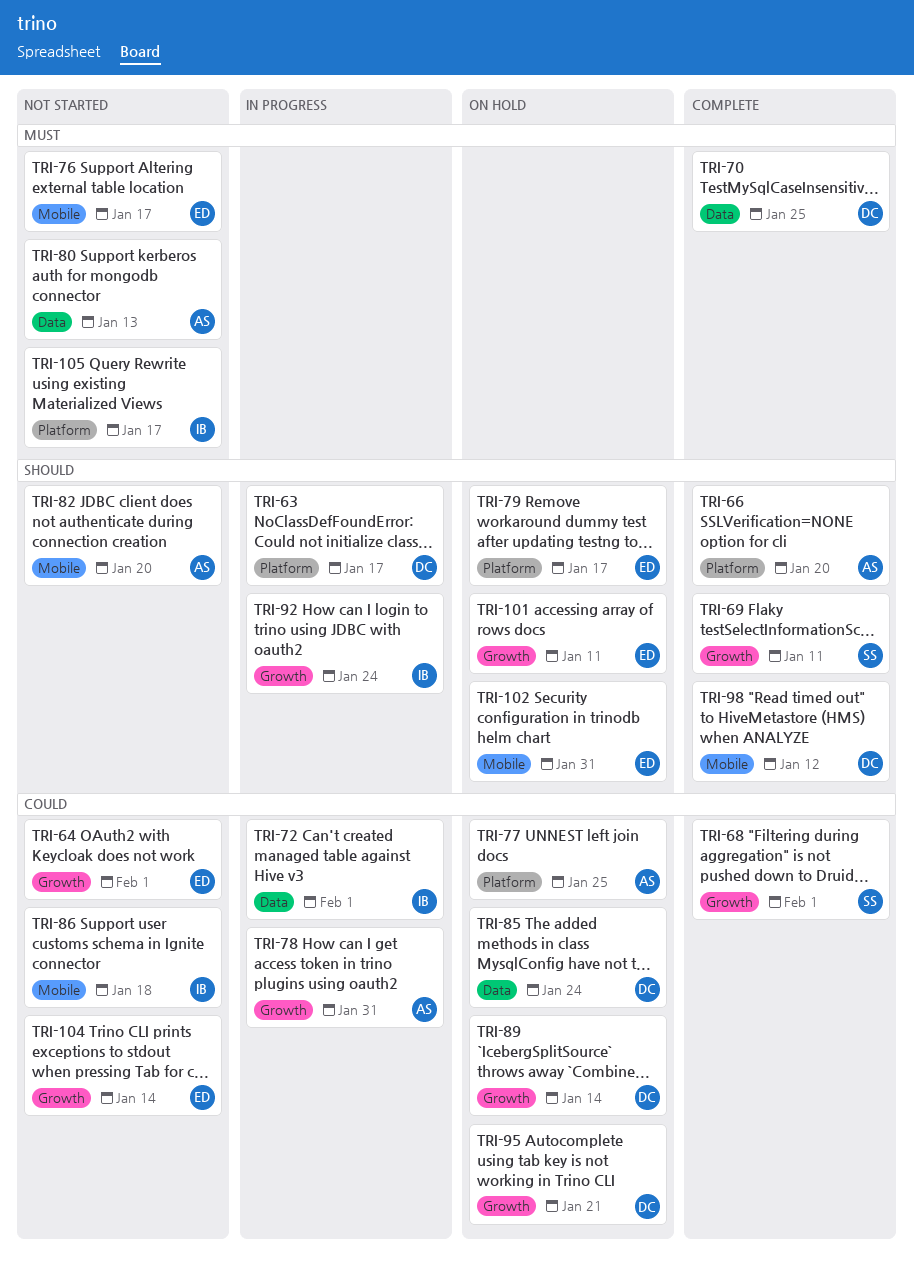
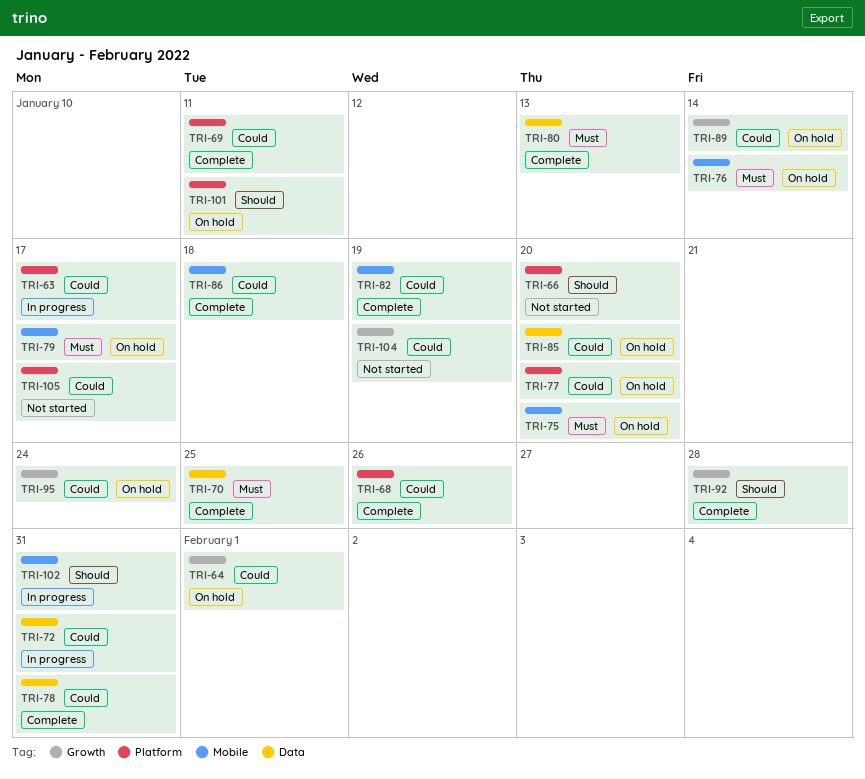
TRI-63, priority: Should -> Could
TRI-64, status: Not started -> On hold
TRI-66, status: Complete -> Not started
TRI-68, label: Growth -> Platform
TRI-68, due: Feb 1 -> Jan 26
TRI-69, priority: Should -> Could
TRI-69, label: Growth -> Platform
TRI-72, due: Feb 1 -> Jan 31
TRI-75: none -> present
TRI-76, status: Not started -> On hold
TRI-76, due: Jan 17 -> Jan 14
TRI-77, due: Jan 25 -> Jan 20
TRI-78, status: In progress -> Complete
TRI-78, label: Growth -> Data
TRI-79, priority: Should -> Must
TRI-79, label: Platform -> Mobile
TRI-80, status: Not started -> Complete
TRI-82, status: Not started -> Complete
TRI-82, priority: Should -> Could
TRI-82, due: Jan 20 -> Jan 19
TRI-85, due: Jan 24 -> Jan 20
TRI-86, status: Not started -> Complete
TRI-92, status: In progress -> Complete
TRI-92, due: Jan 24 -> Jan 28
TRI-95, due: Jan 21 -> Jan 24
TRI-98: present -> none
TRI-101, label: Growth -> Platform
TRI-102, status: On hold -> In progress
TRI-104, due: Jan 14 -> Jan 19
TRI-105, priority: Must -> Could

